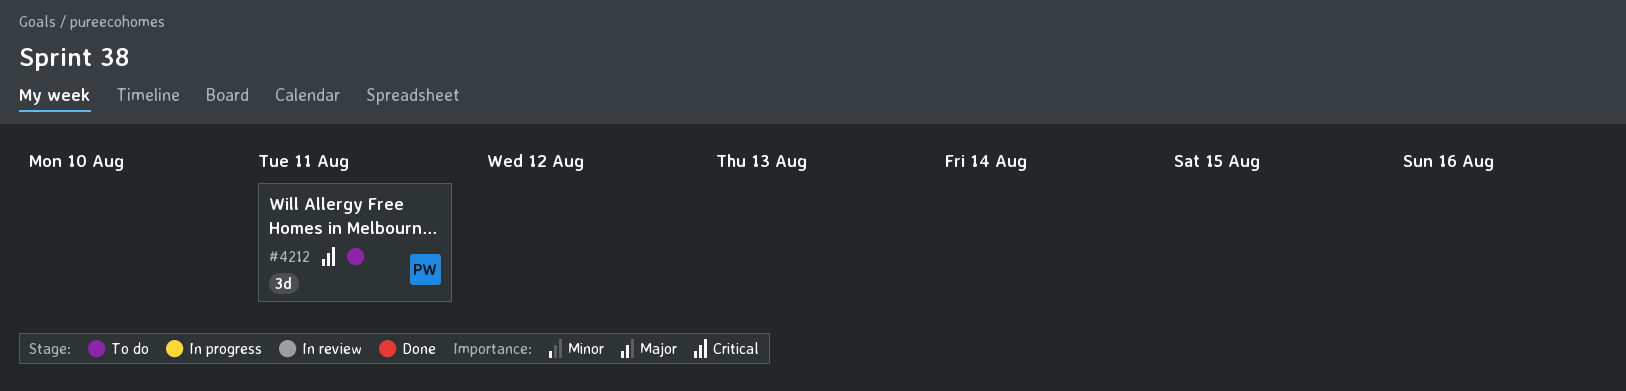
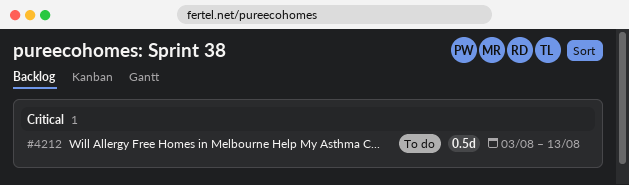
#4212, estimate: 3d -> 0.5d
#4212, due: Aug 11 -> Aug 13

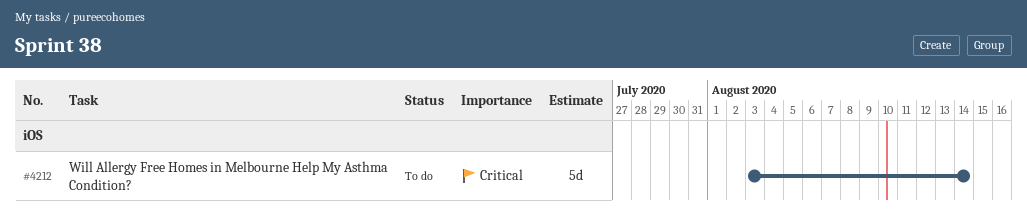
#4212, estimate: 0.5d -> 5d
#4212, due: Aug 13 -> Aug 14

